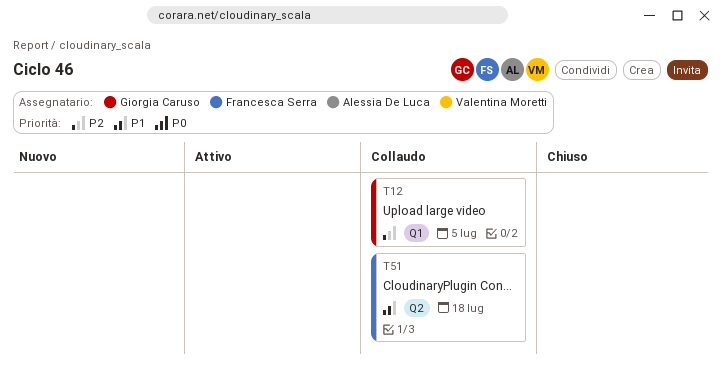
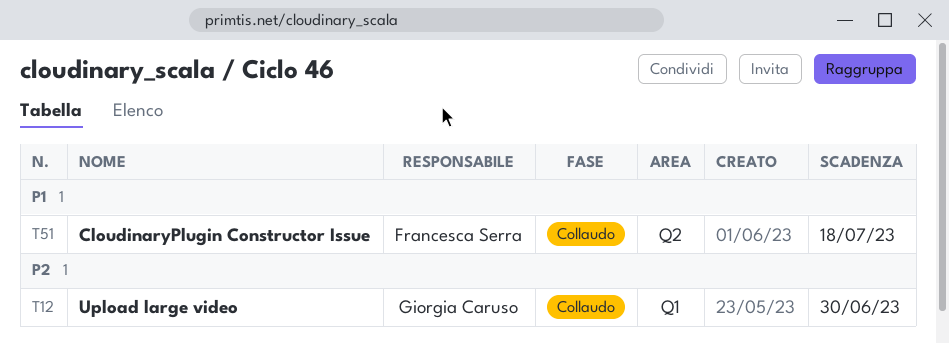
T12, due: Jul 5 -> Jun 30

